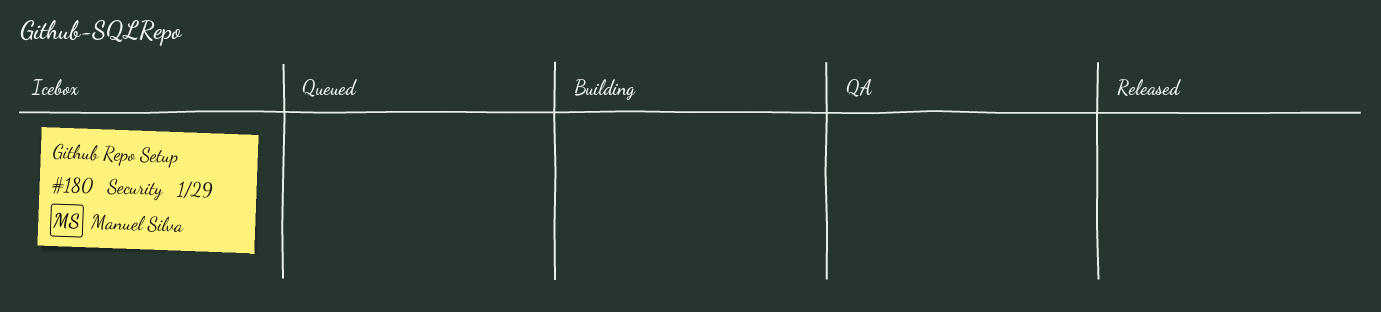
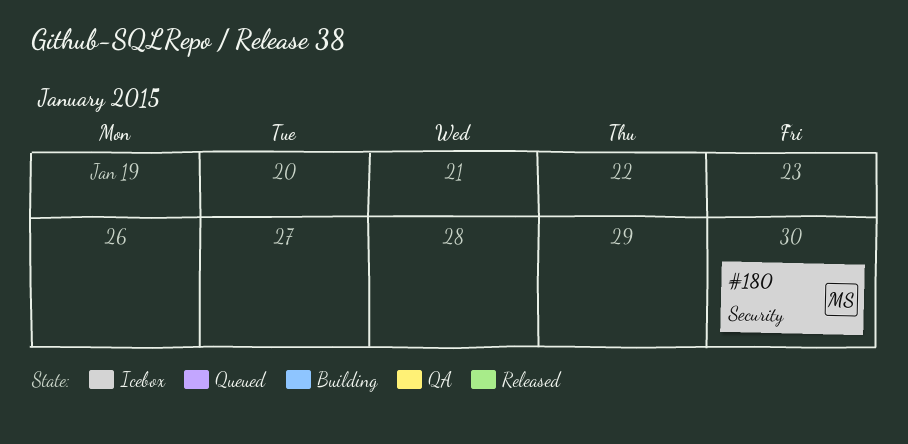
#180, due: Jan 29 -> Jan 30

